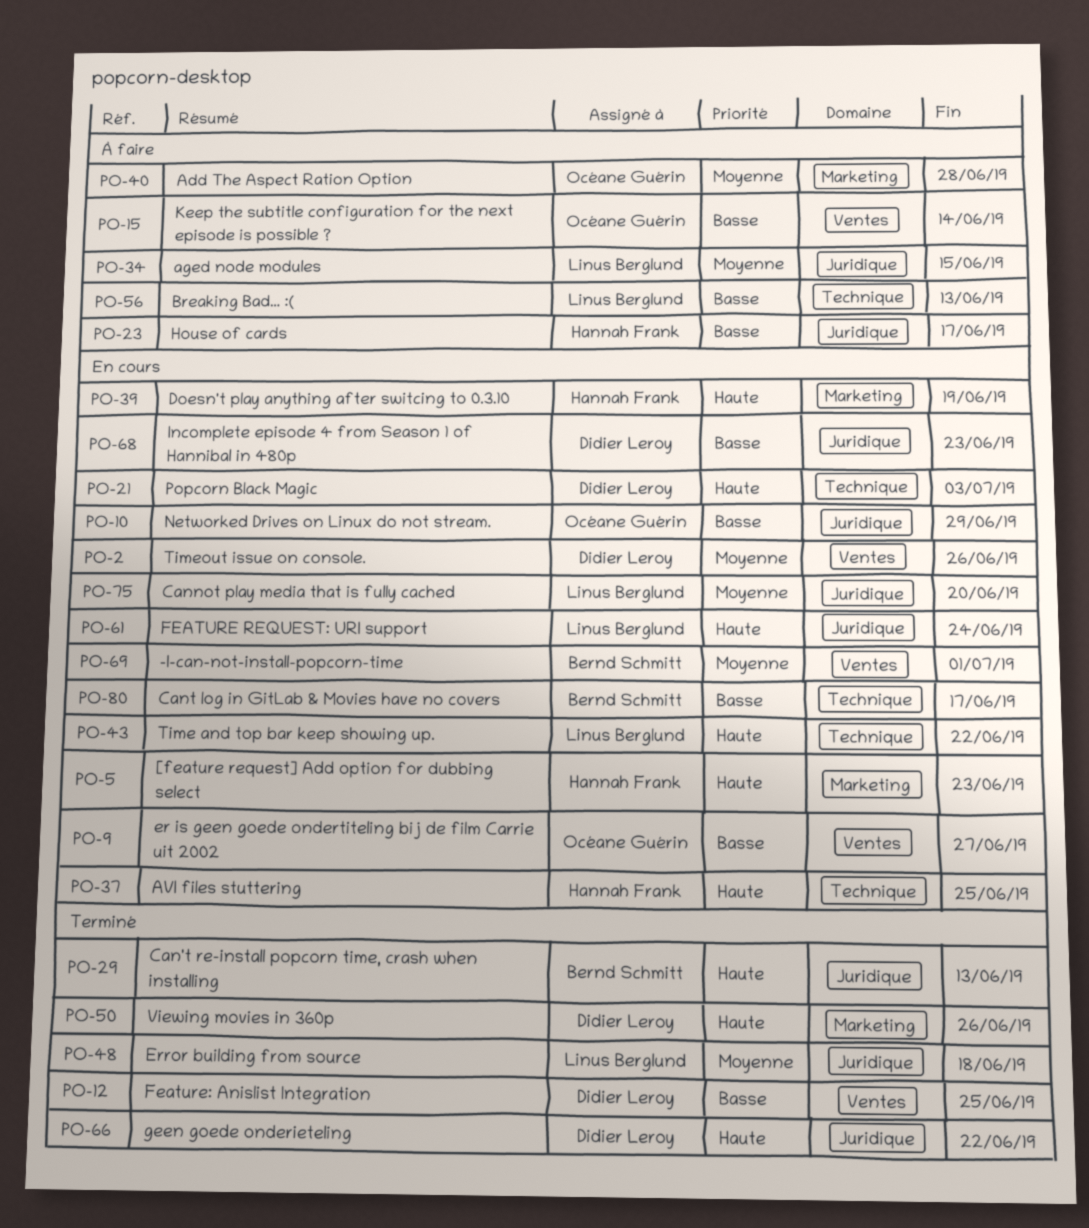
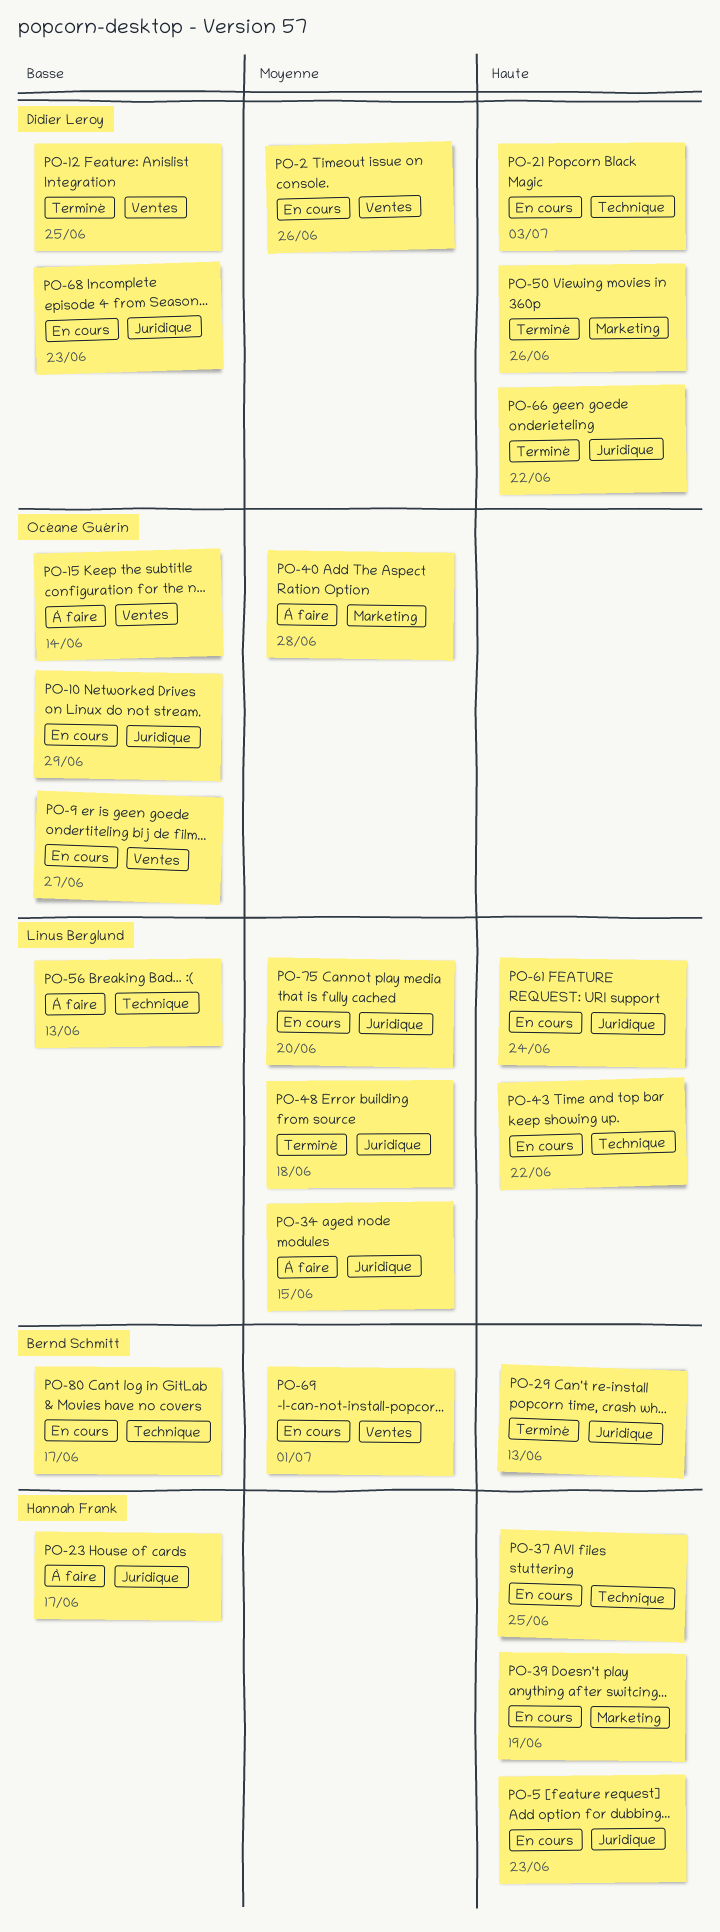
PO-5, label: Marketing -> Juridique

